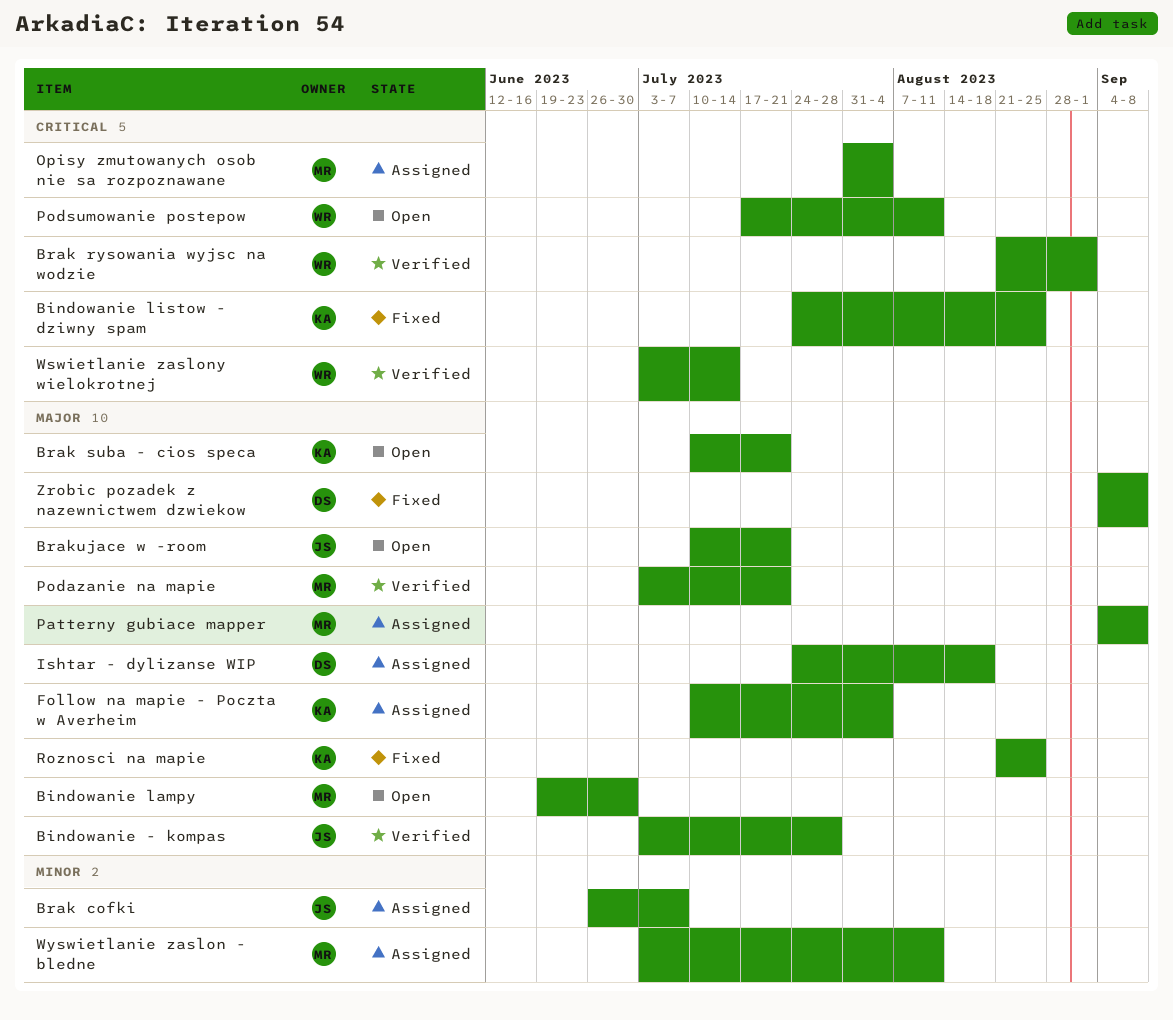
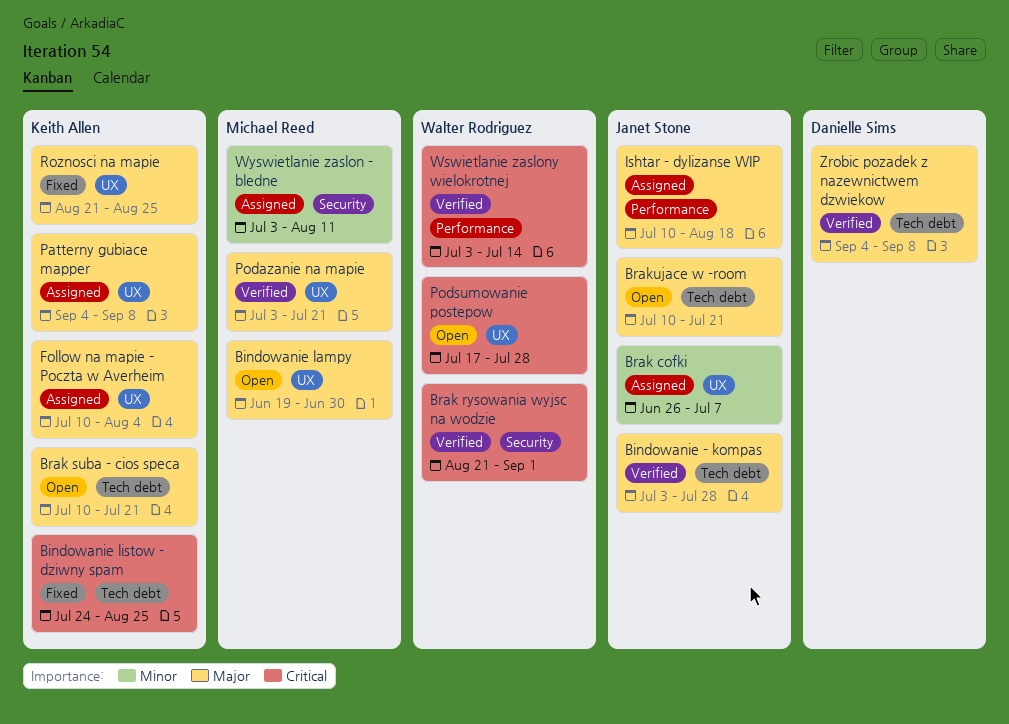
Ishtar - dylizanse WIP, owner: Danielle Sims -> Janet Stone
Ishtar - dylizanse WIP, start: Jul 24 -> Jul 10
Opisy zmutowanych osob nie sa rozpoznawane: present -> none
Patterny gubiace mapper, owner: Michael Reed -> Keith Allen
Podsumowanie postepow, due: Aug 11 -> Jul 28
Zrobic pozadek z nazewnictwem dzwiekow, status: Fixed -> Verified

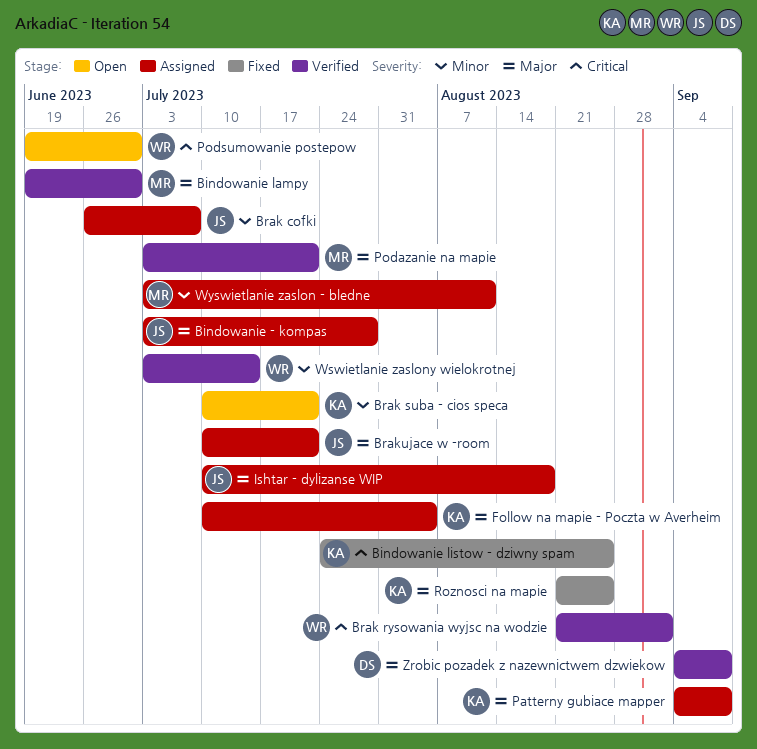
Bindowanie - kompas, status: Verified -> Assigned
Bindowanie lampy, status: Open -> Verified
Brak suba - cios speca, priority: Major -> Minor
Brakujace w -room, status: Open -> Assigned
Podsumowanie postepow, start: Jul 17 -> Jun 19
Podsumowanie postepow, due: Jul 28 -> Jun 30
Wswietlanie zaslony wielokrotnej, priority: Critical -> Minor

